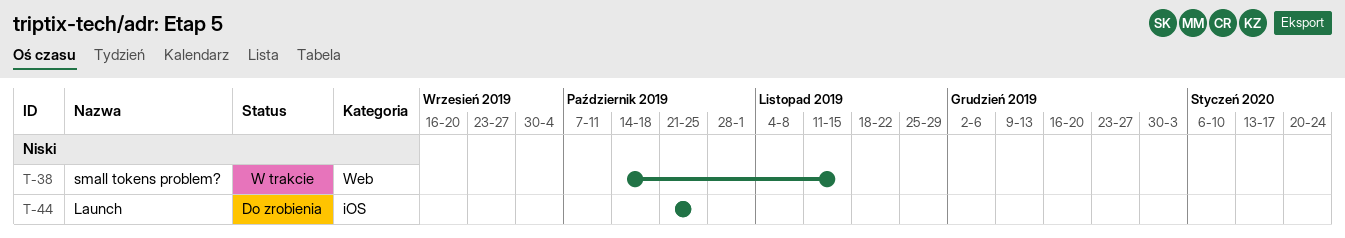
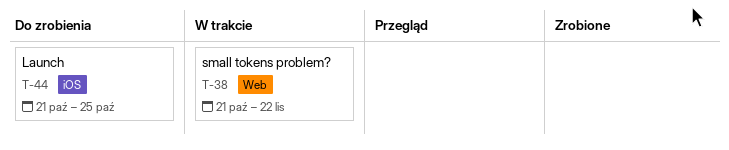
T-38, start: Oct 14 -> Oct 21
T-38, due: Nov 15 -> Nov 22

